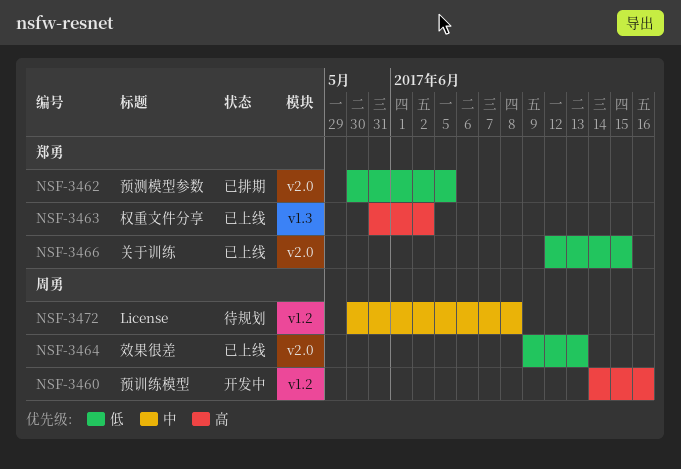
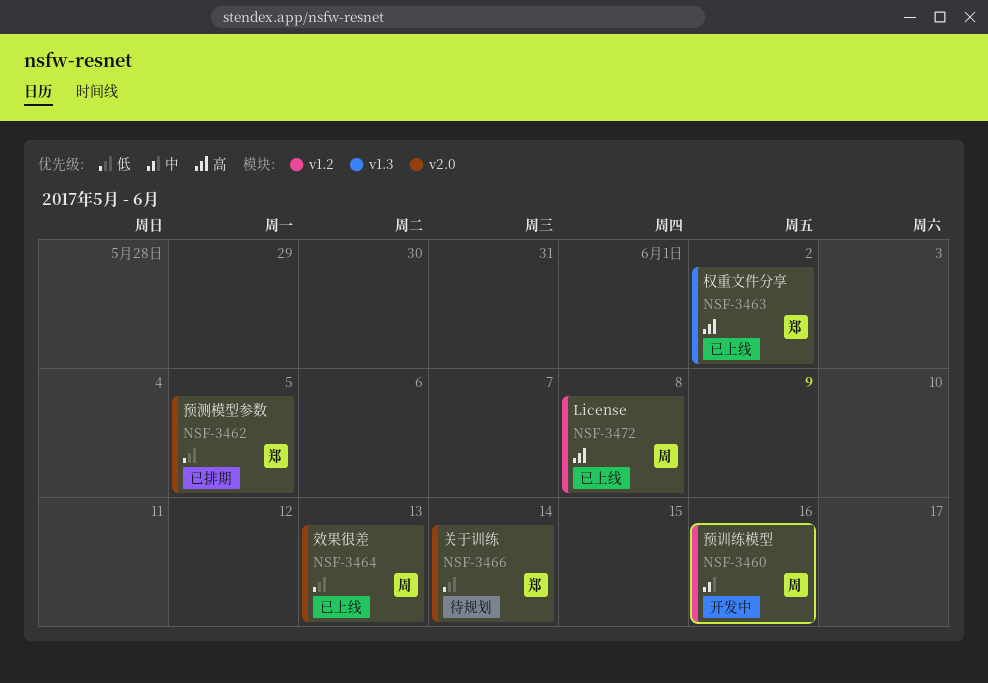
NSF-3460, priority: 高 -> 中
NSF-3466, status: 已上线 -> 待规划
NSF-3466, due: Jun 15 -> Jun 14
NSF-3472, status: 待规划 -> 已上线
NSF-3472, priority: 中 -> 高

